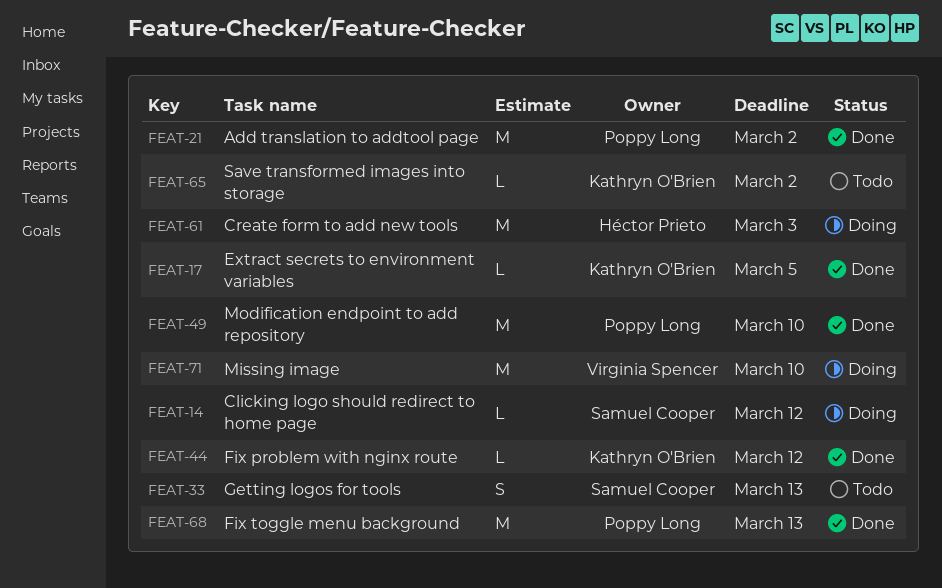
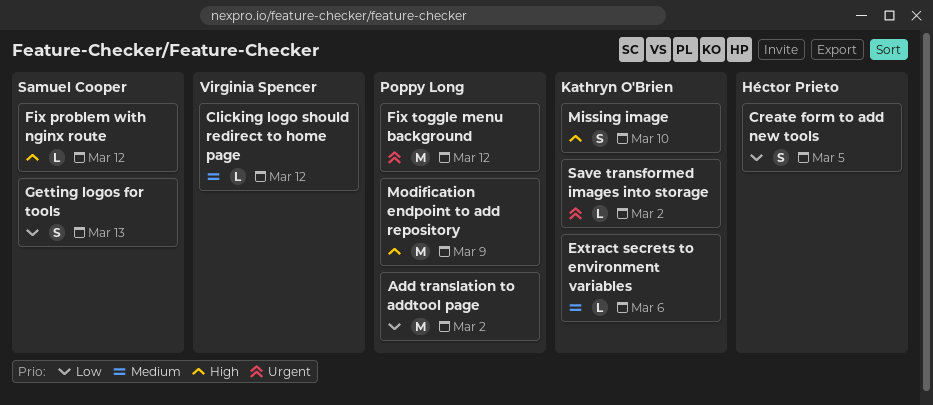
Clicking logo should redirect to home page, owner: Samuel Cooper -> Virginia Spencer
Create form to add new tools, estimate: M -> S
Create form to add new tools, due: Mar 3 -> Mar 5
Extract secrets to environment variables, due: Mar 5 -> Mar 6
Fix problem with nginx route, owner: Kathryn O'Brien -> Samuel Cooper
Fix toggle menu background, due: Mar 13 -> Mar 12
Missing image, owner: Virginia Spencer -> Kathryn O'Brien
Missing image, estimate: M -> S
Modification endpoint to add repository, due: Mar 10 -> Mar 9

